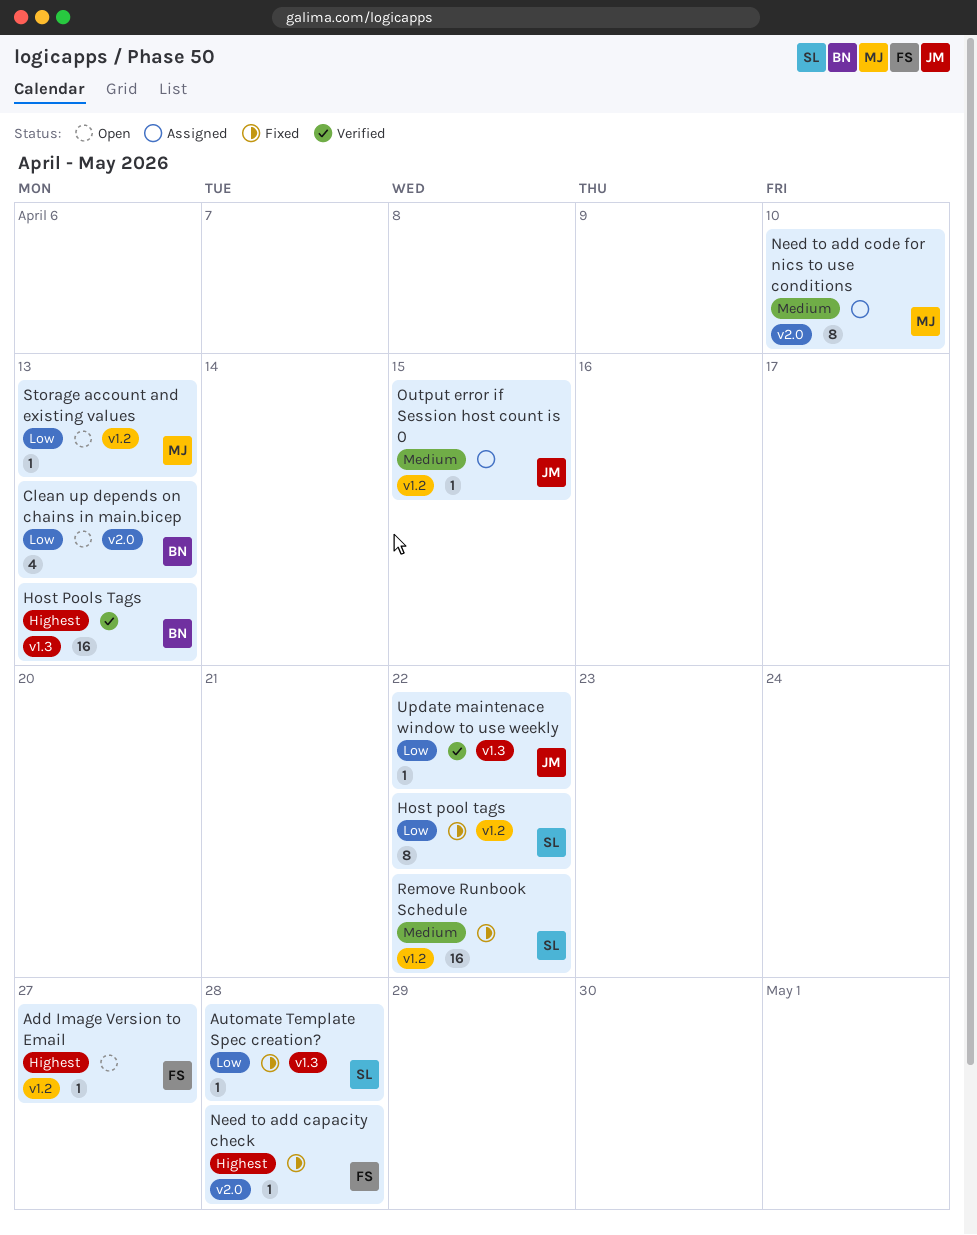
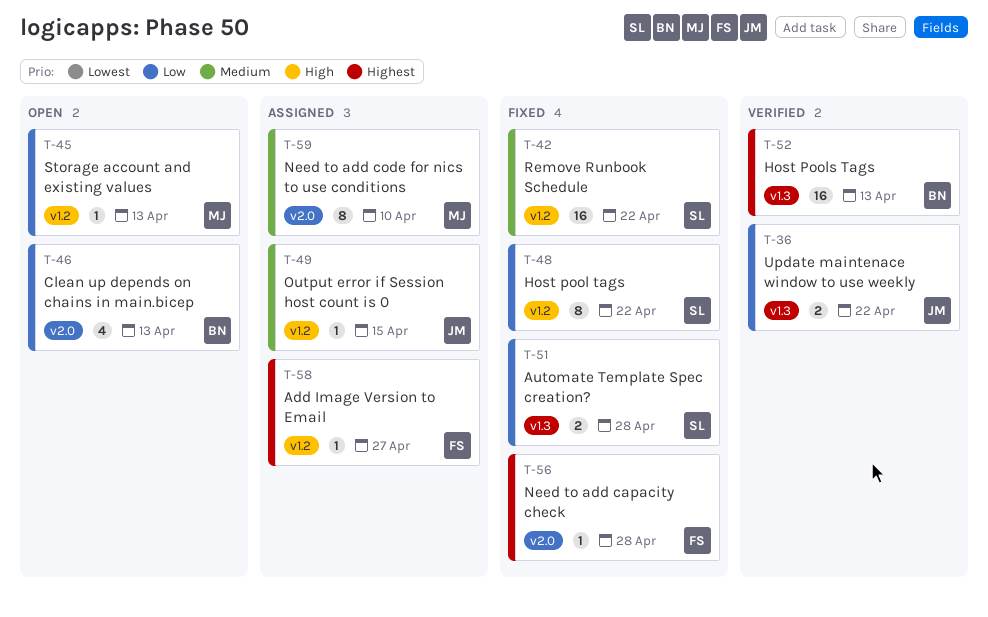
Add Image Version to Email, status: Open -> Assigned
Automate Template Spec creation?, estimate: 1 -> 2
Update maintenace window to use weekly, estimate: 1 -> 2

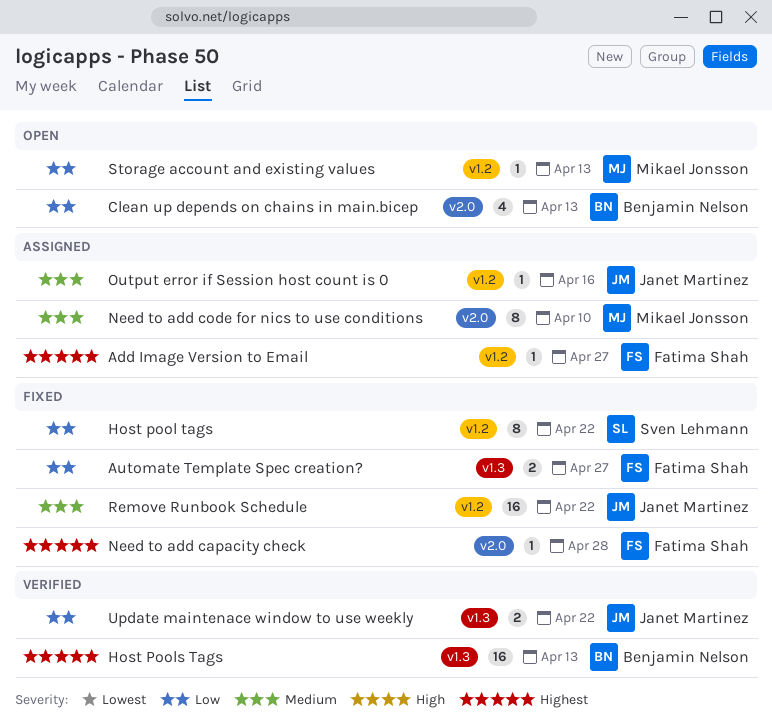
Automate Template Spec creation?, owner: Sven Lehmann -> Fatima Shah
Automate Template Spec creation?, due: Apr 28 -> Apr 27
Output error if Session host count is 0, due: Apr 15 -> Apr 16
Remove Runbook Schedule, owner: Sven Lehmann -> Janet Martinez

